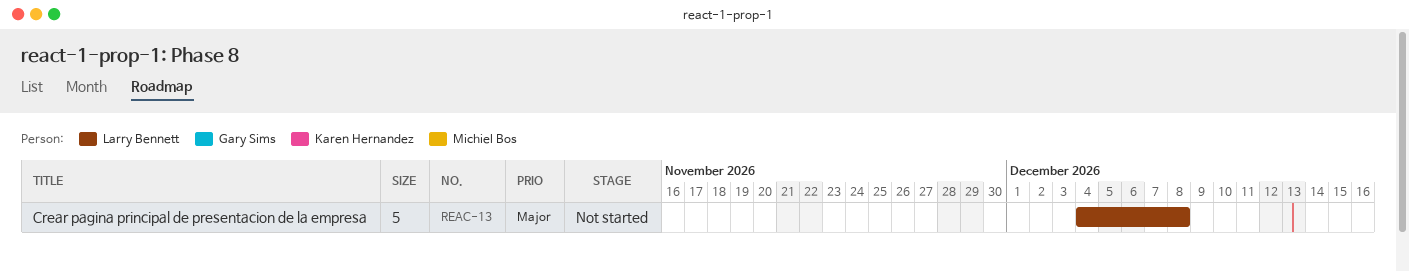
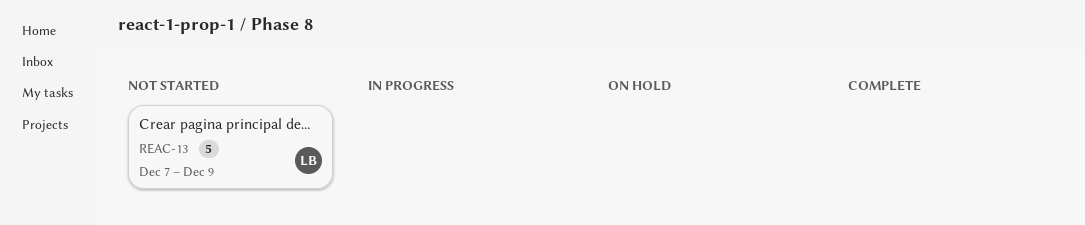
REAC-13, start: Dec 4 -> Dec 7
REAC-13, due: Dec 8 -> Dec 9

